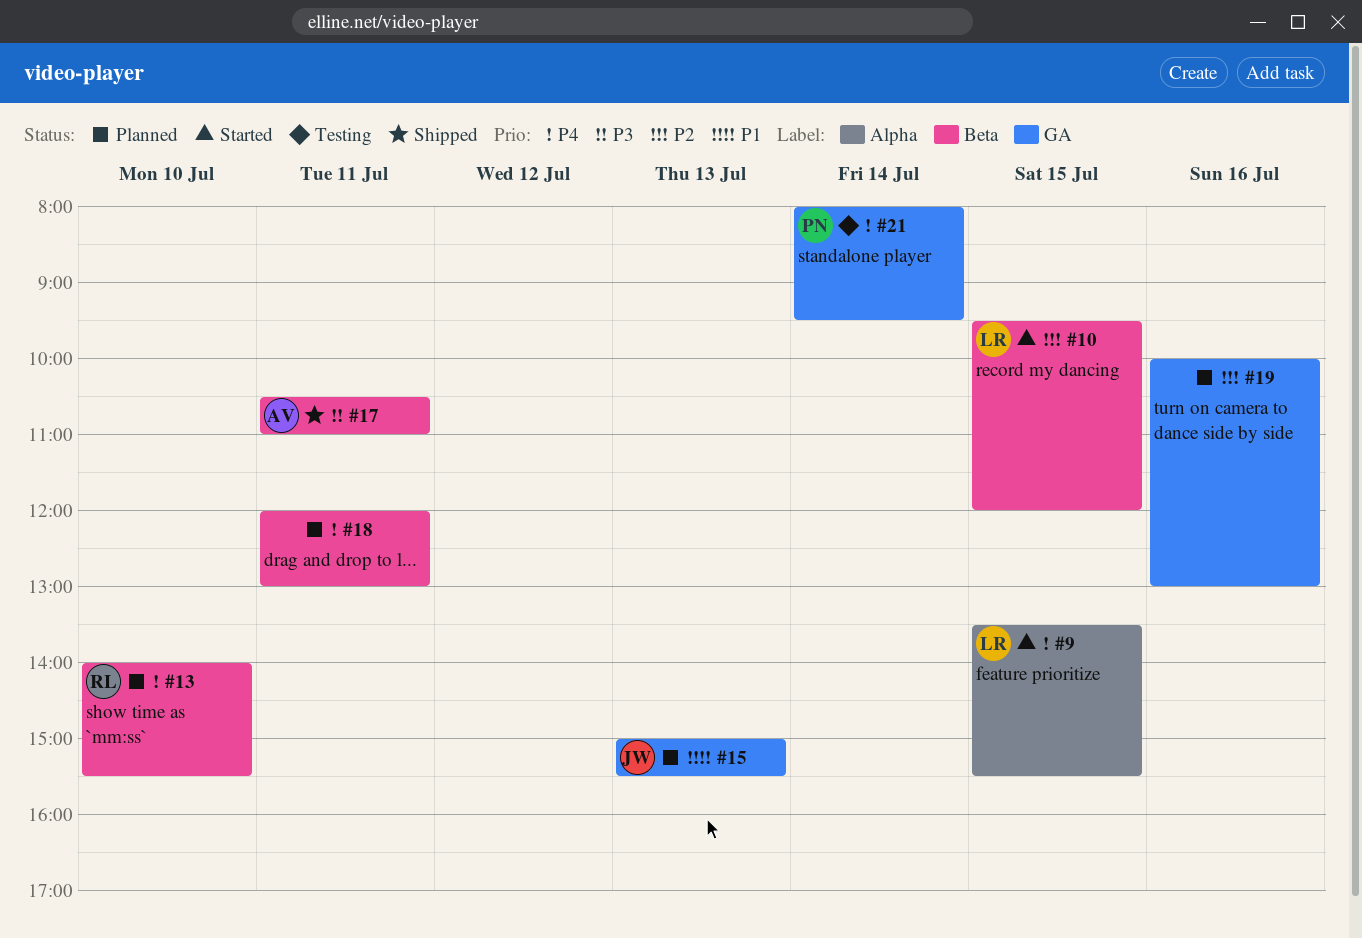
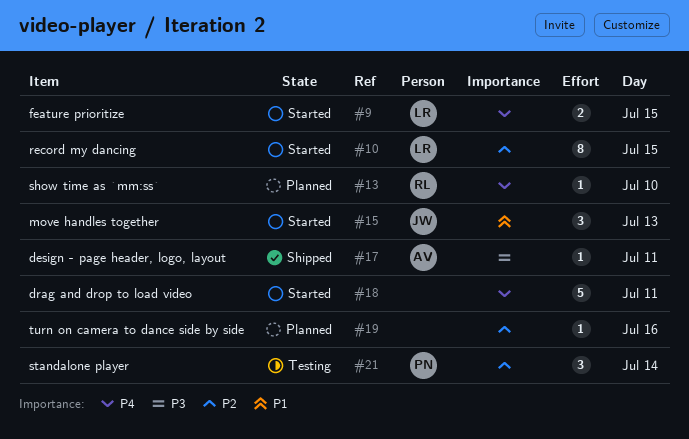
#15, status: Planned -> Started
#18, status: Planned -> Started
#21, priority: P4 -> P2

